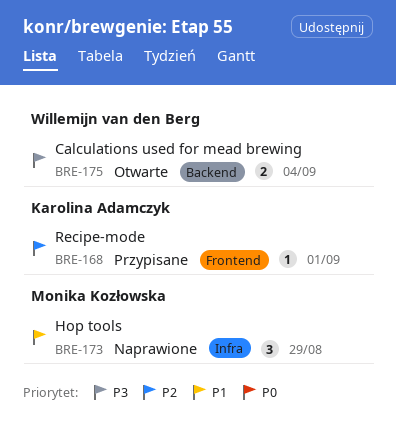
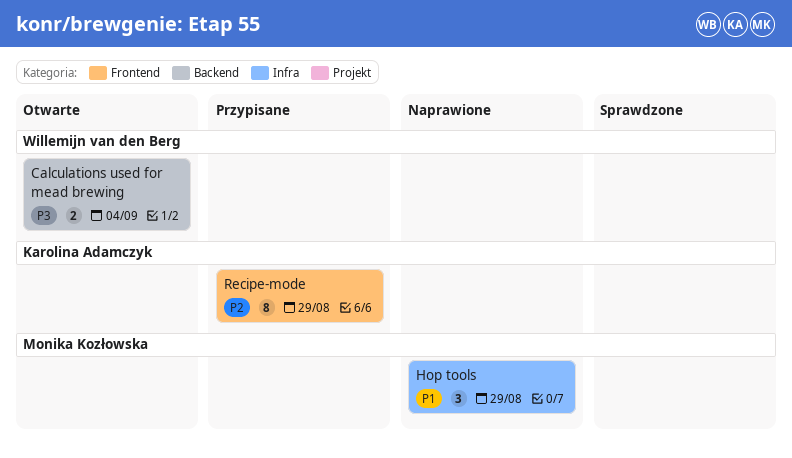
Recipe-mode, estimate: 1 -> 8
Recipe-mode, due: Sep 1 -> Aug 29

